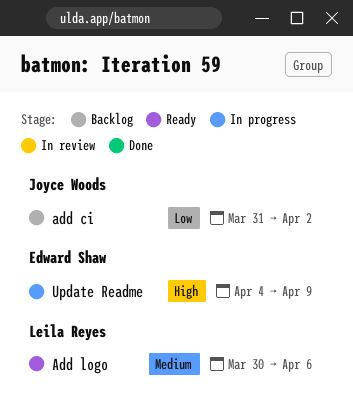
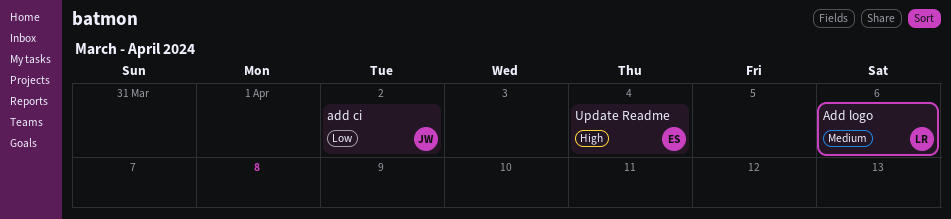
Update Readme, due: Apr 9 -> Apr 4

